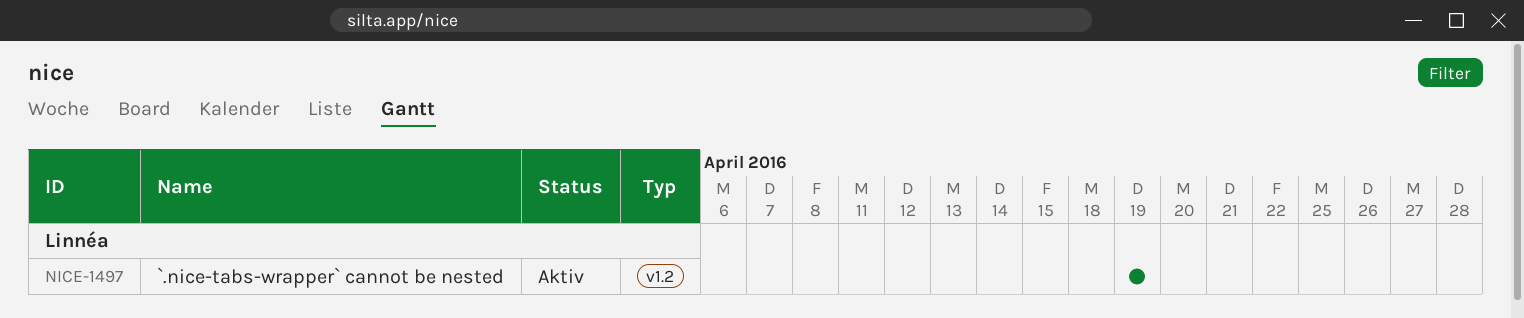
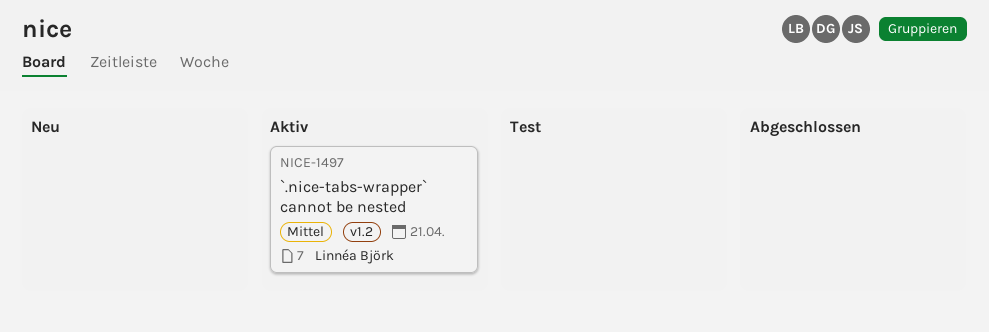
NICE-1497, due: Apr 19 -> Apr 21

